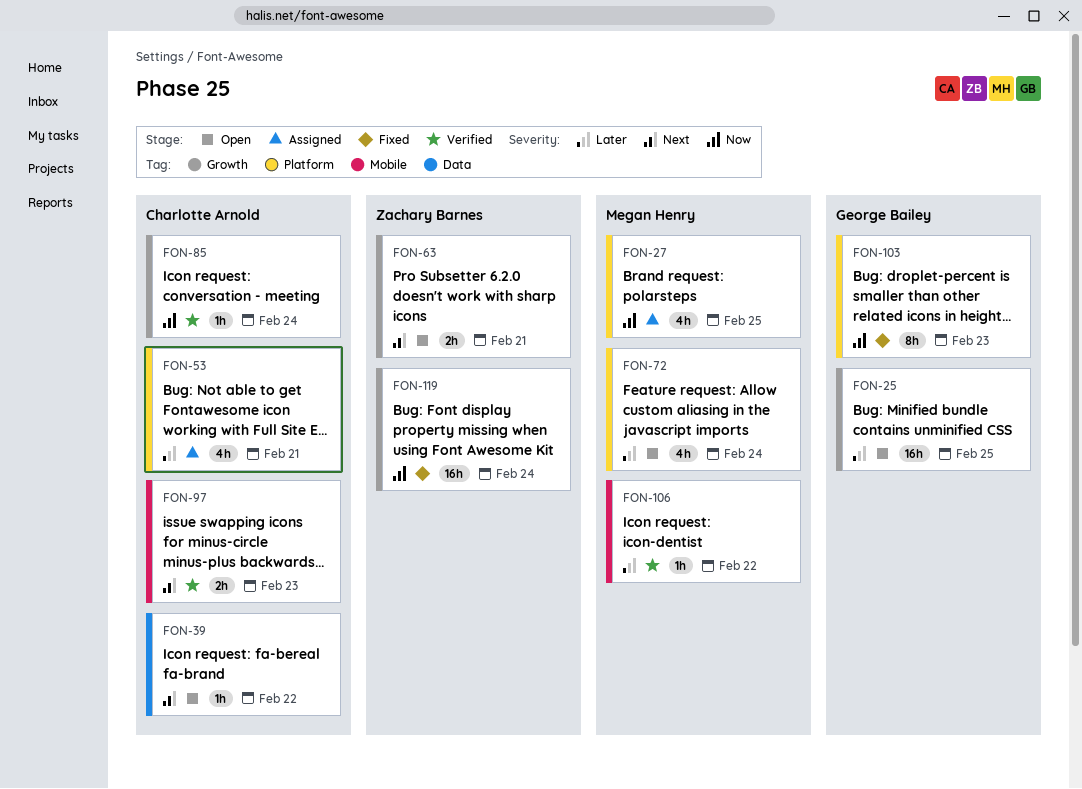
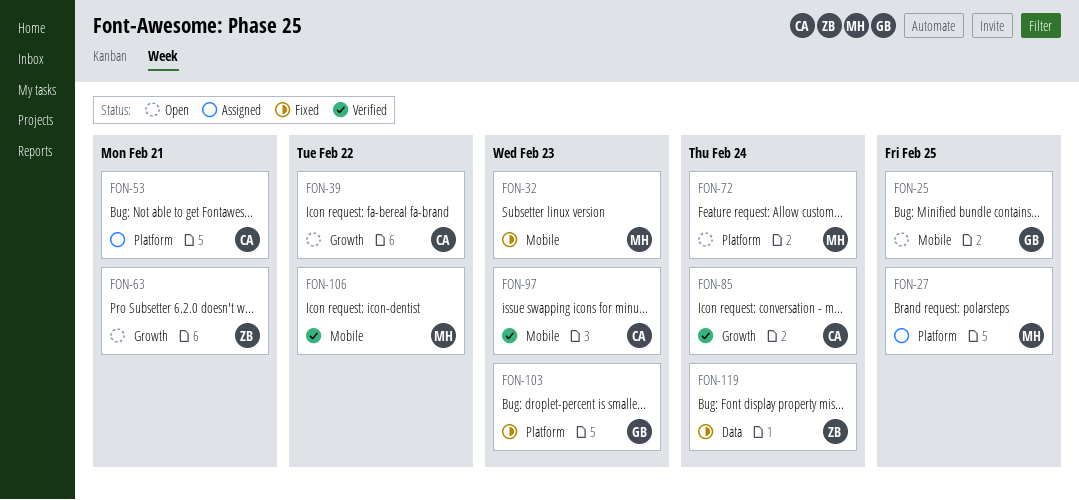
FON-25, label: Growth -> Mobile
FON-32: none -> present
FON-39, label: Data -> Growth
FON-119, label: Growth -> Data

